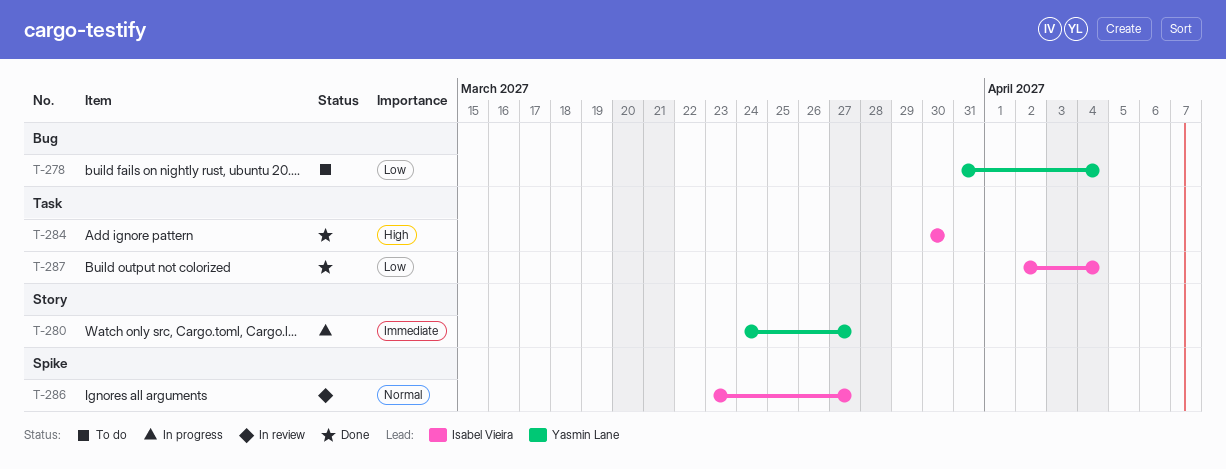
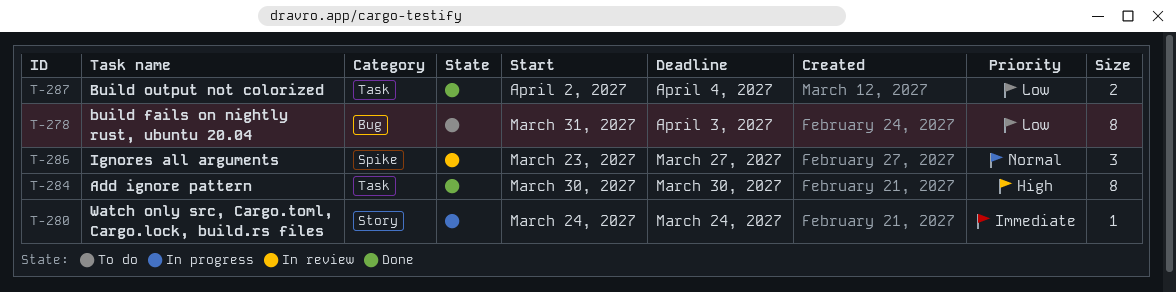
T-278, due: Apr 4 -> Apr 3
T-280, due: Mar 27 -> Mar 24

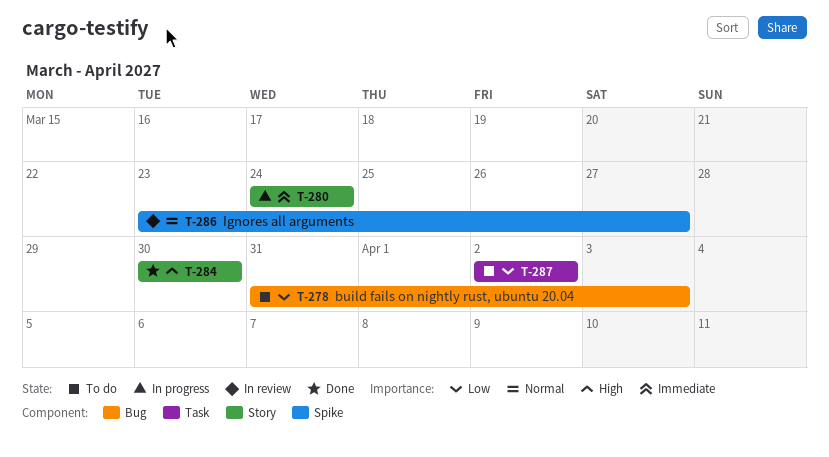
T-284, label: Task -> Story
T-287, status: Done -> To do
T-287, due: Apr 4 -> Apr 2

